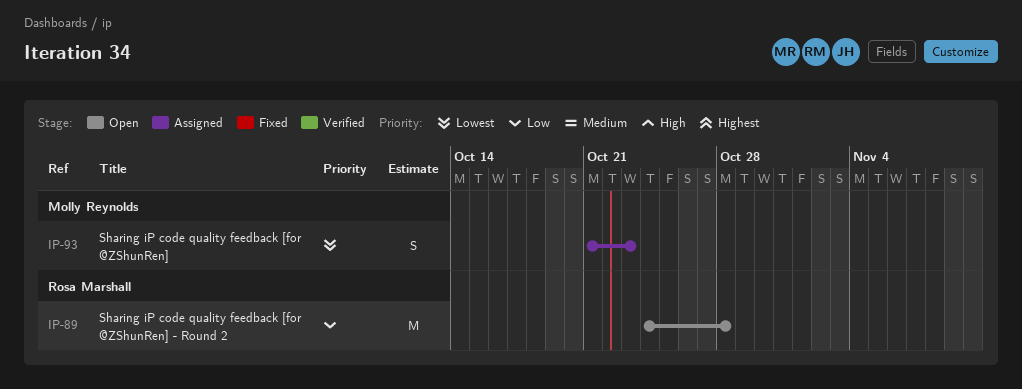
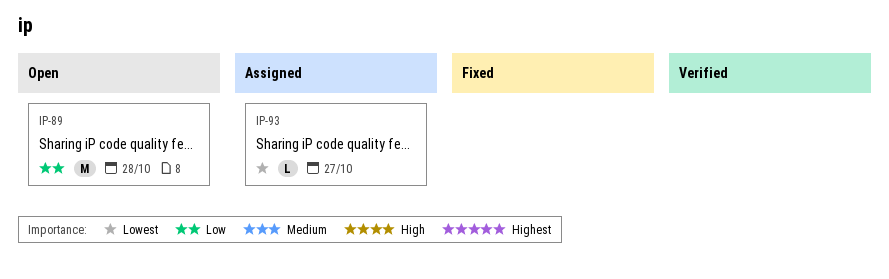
IP-93, estimate: S -> L
IP-93, due: Oct 23 -> Oct 27

